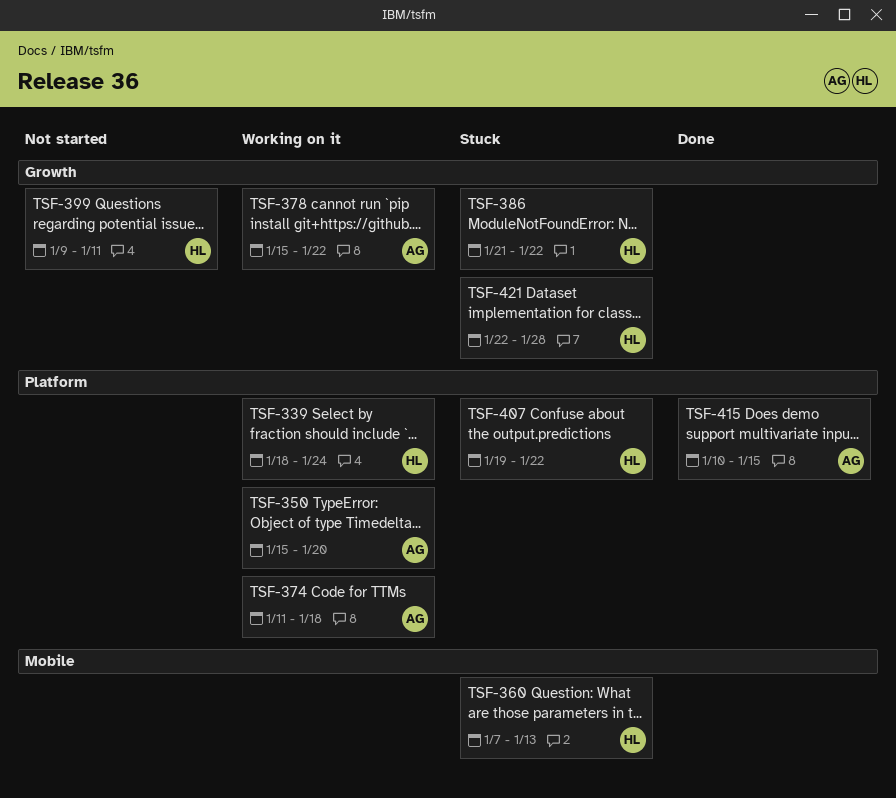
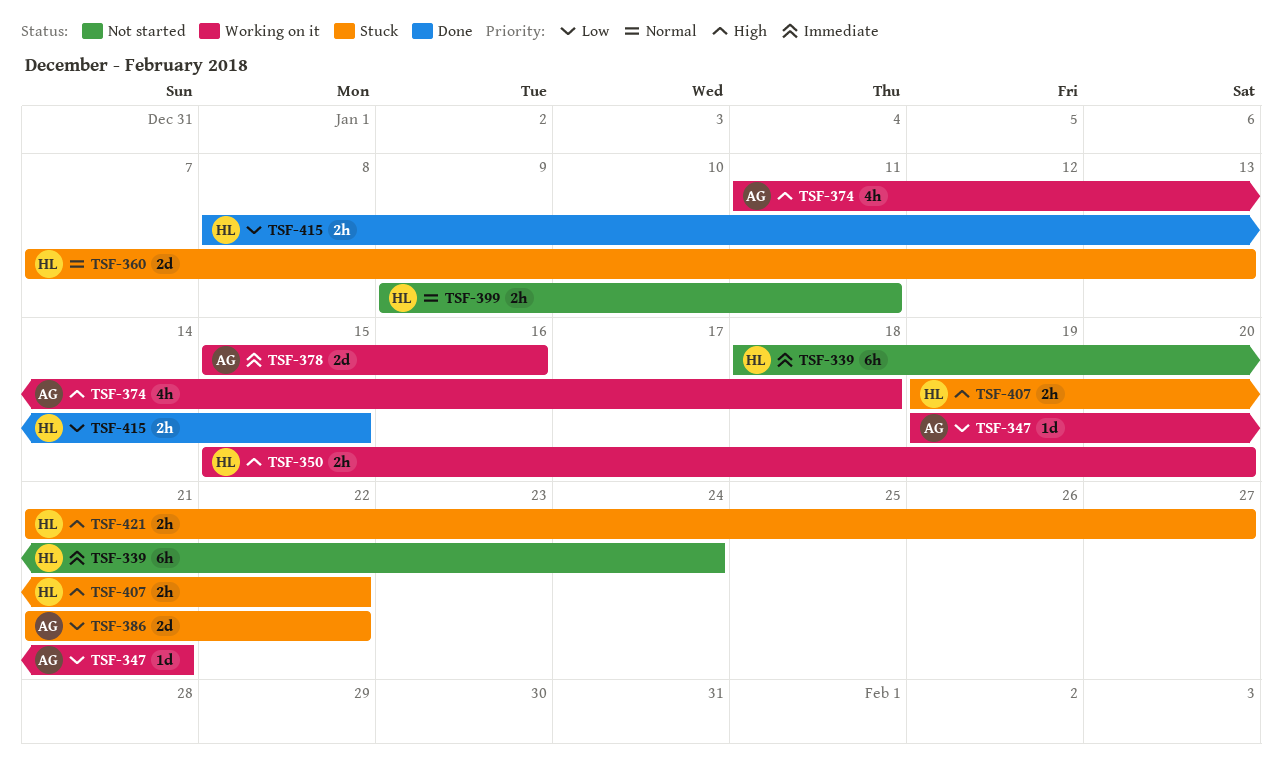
TSF-339, status: Working on it -> Not started
TSF-347: none -> present
TSF-350, owner: AG -> HL
TSF-378, due: Jan 22 -> Jan 16
TSF-386, owner: HL -> AG
TSF-415, owner: AG -> HL
TSF-415, start: Jan 10 -> Jan 8
TSF-421, start: Jan 22 -> Jan 21
TSF-421, due: Jan 28 -> Jan 27

